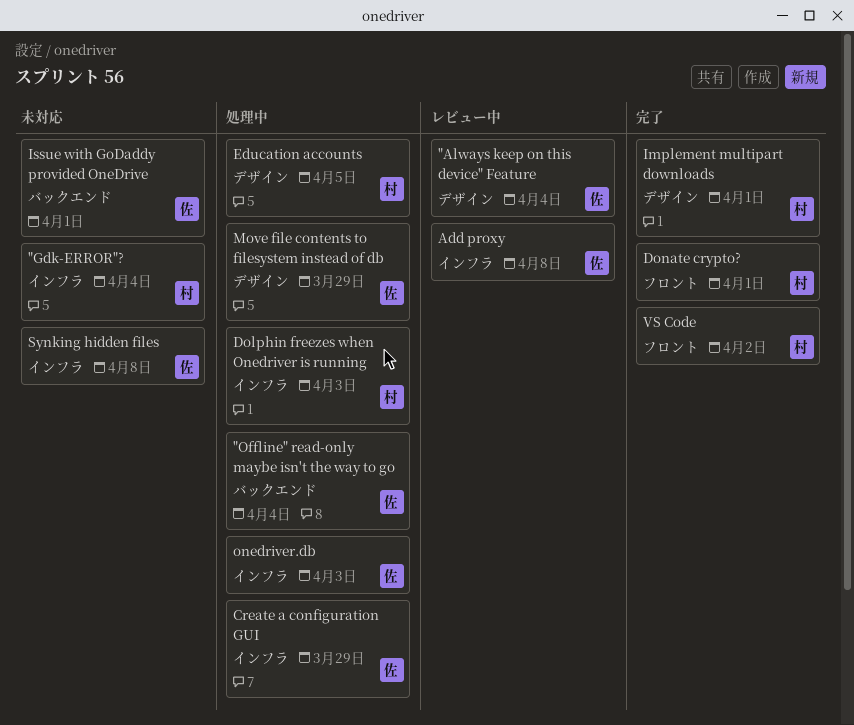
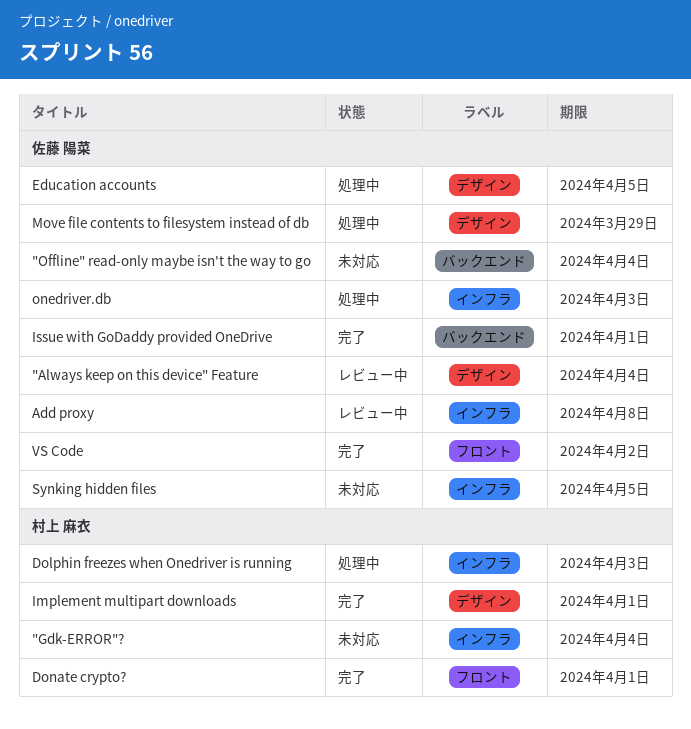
"Offline" read-only maybe isn't the way to go, status: 処理中 -> 未対応
Create a configuration GUI: present -> none
Education accounts, owner: 村上 麻衣 -> 佐藤 陽菜
Issue with GoDaddy provided OneDrive, status: 未対応 -> 完了
Synking hidden files, due: Apr 8 -> Apr 5
VS Code, owner: 村上 麻衣 -> 佐藤 陽菜

